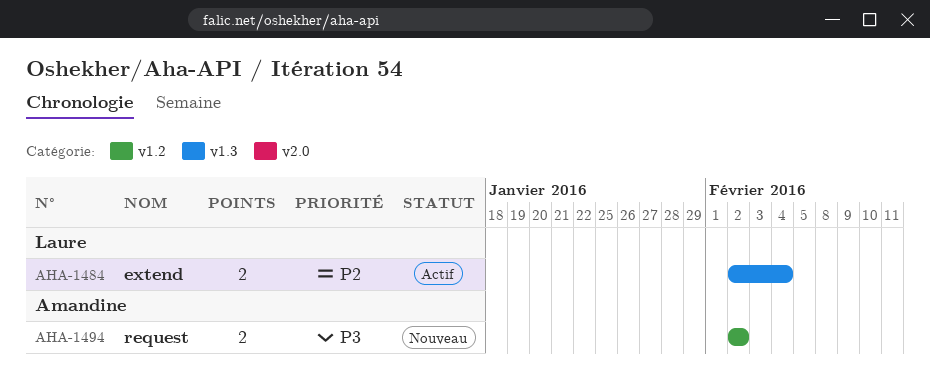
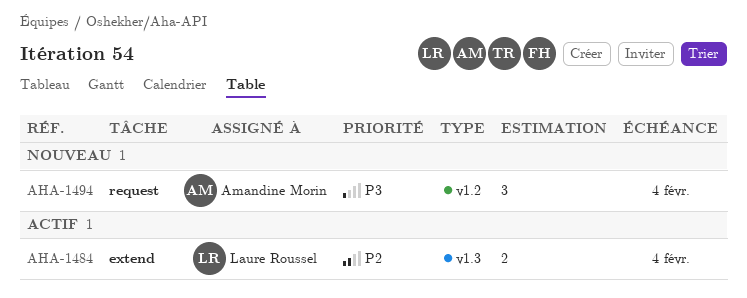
AHA-1494, estimate: 2 -> 3
AHA-1494, due: Feb 2 -> Feb 4

